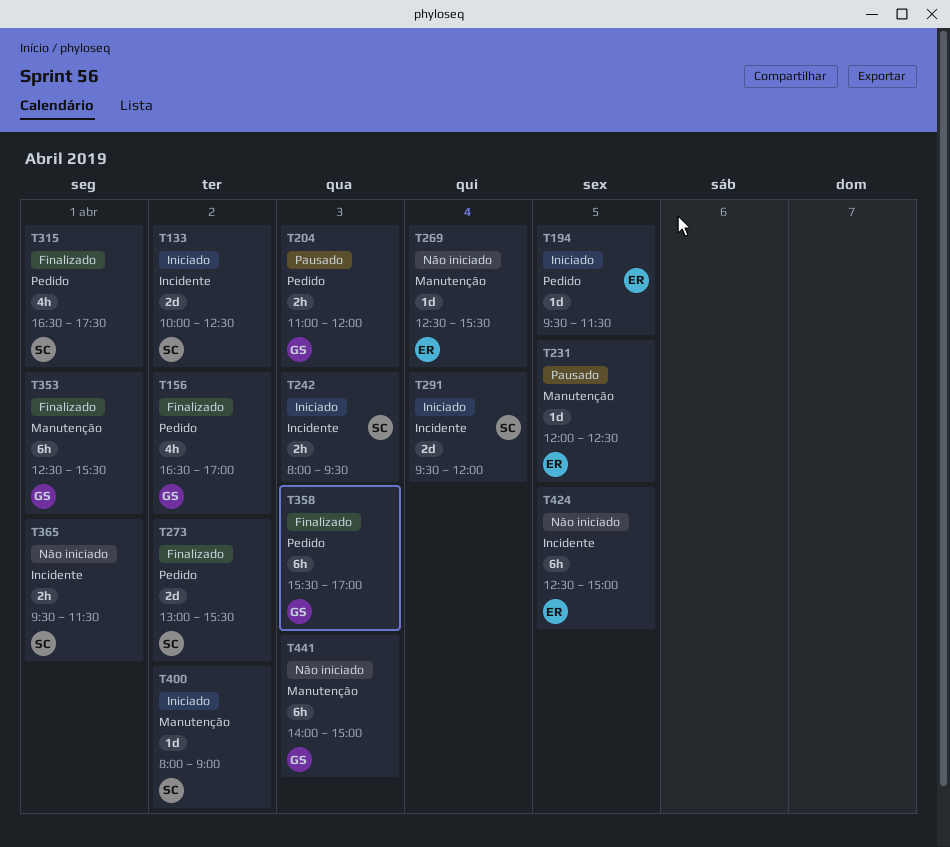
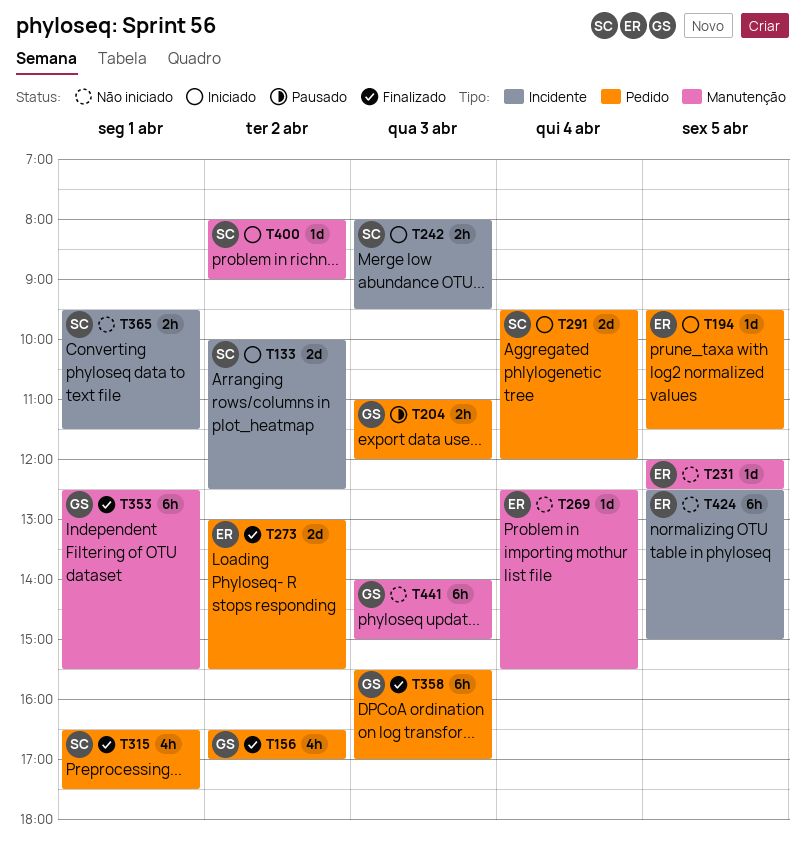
T231, status: Pausado -> Não iniciado
T273, owner: SC -> ER
T291, label: Incidente -> Pedido

